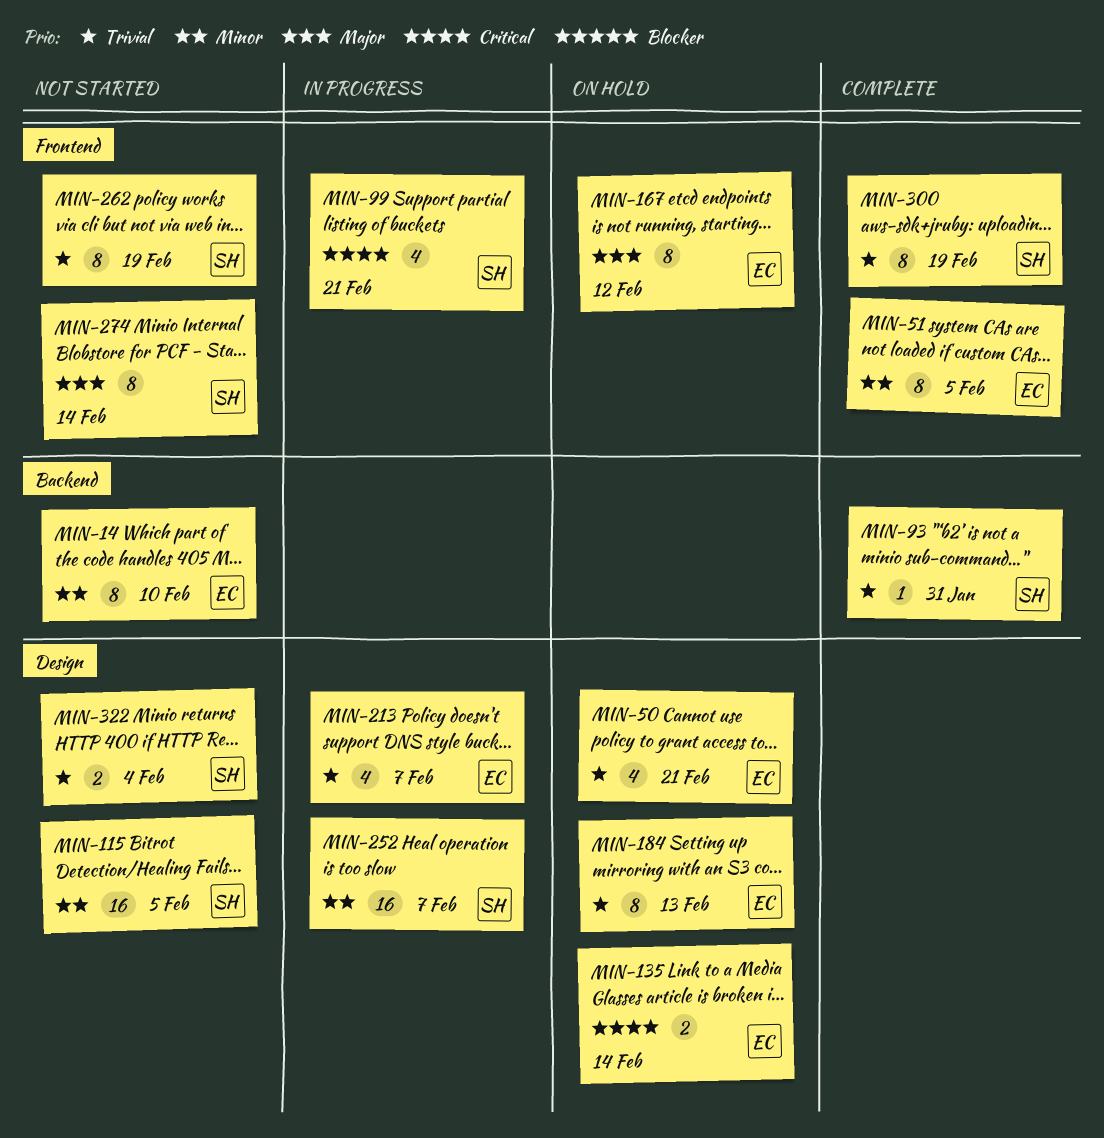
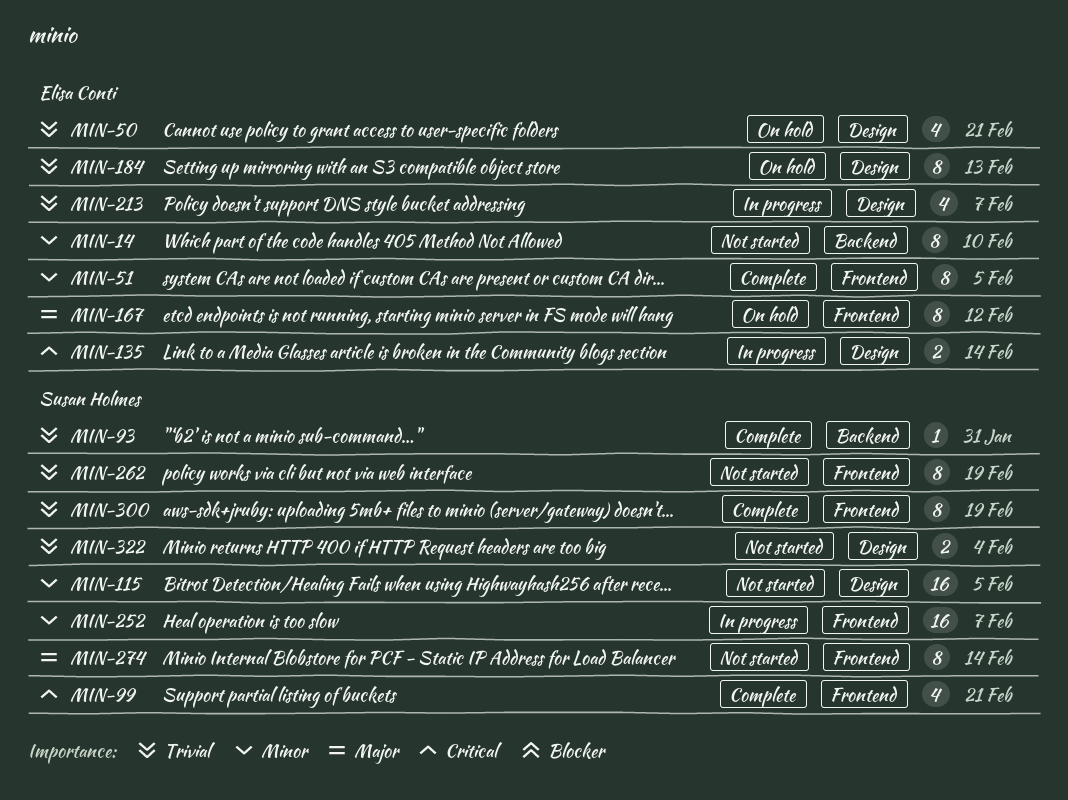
MIN-99, status: In progress -> Complete
MIN-135, status: On hold -> In progress
MIN-252, label: Design -> Frontend

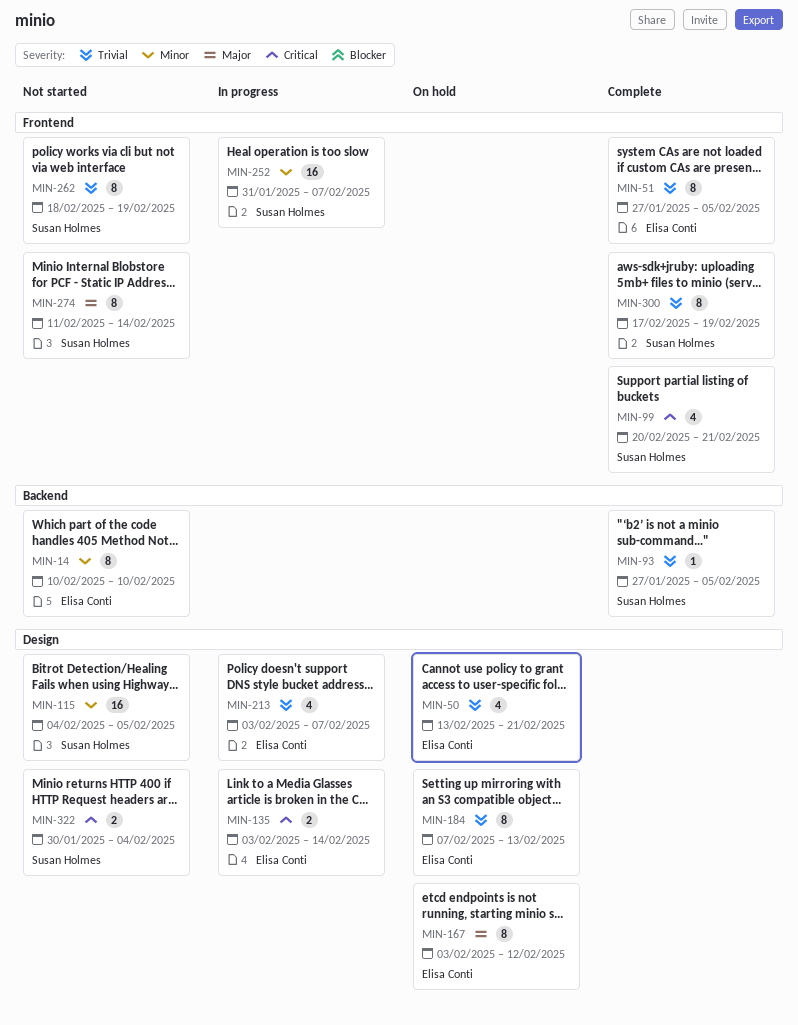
MIN-51, priority: Minor -> Trivial
MIN-93, due: Jan 31 -> Feb 5
MIN-167, label: Frontend -> Design
MIN-322, priority: Trivial -> Critical

